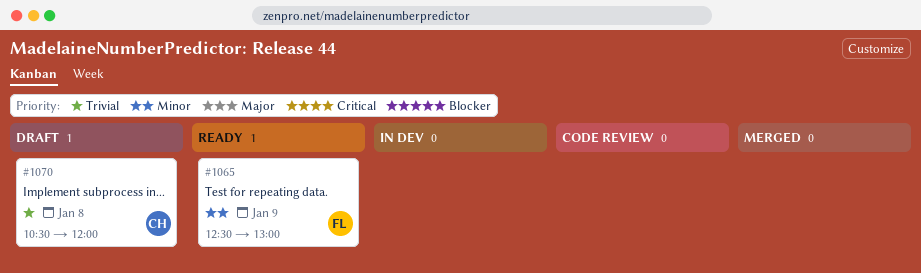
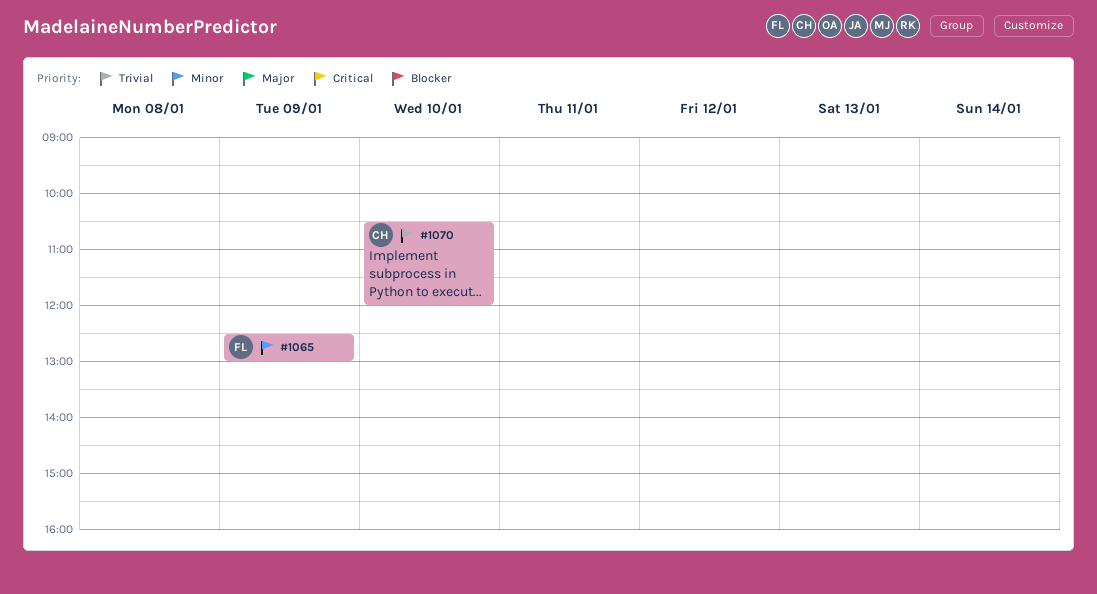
#1070, day: Jan 8 -> Jan 10

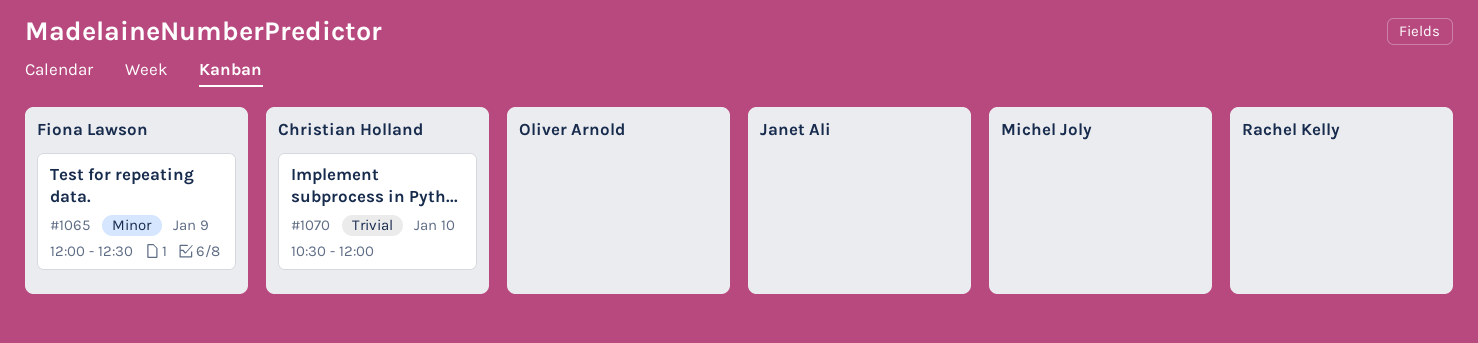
#1065, begins: 12:30 -> 12:00
#1065, ends: 13:00 -> 12:30

